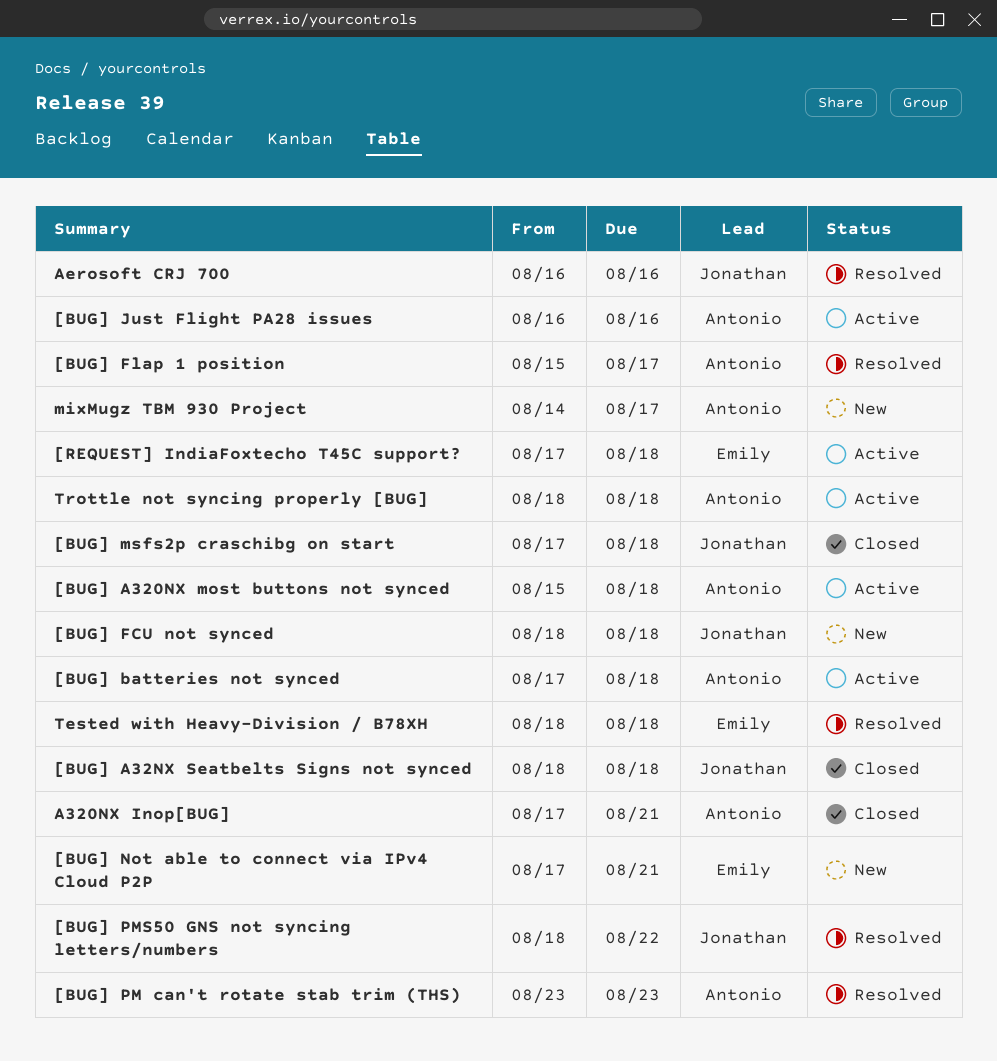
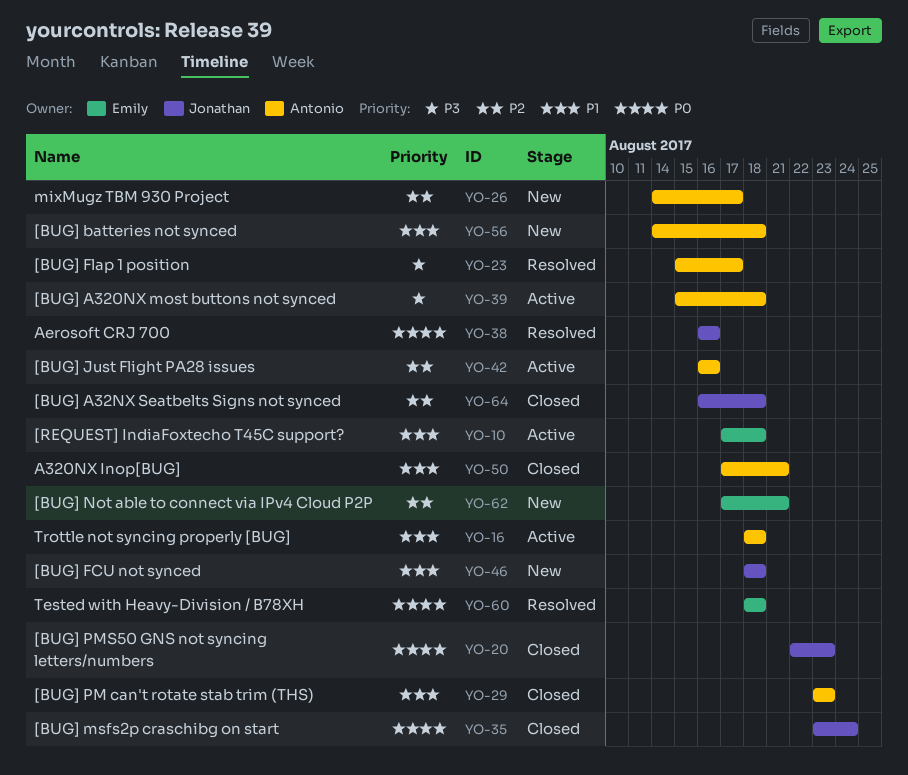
[BUG] A32NX Seatbelts Signs not synced, start: Aug 18 -> Aug 16
[BUG] batteries not synced, status: Active -> New
[BUG] batteries not synced, start: Aug 17 -> Aug 14
[BUG] msfs2p craschibg on start, start: Aug 17 -> Aug 23
[BUG] msfs2p craschibg on start, due: Aug 18 -> Aug 24
[BUG] PM can't rotate stab trim (THS), status: Resolved -> Closed
[BUG] PMS50 GNS not syncing letters/numbers, status: Resolved -> Closed
[BUG] PMS50 GNS not syncing letters/numbers, start: Aug 18 -> Aug 22
[BUG] PMS50 GNS not syncing letters/numbers, due: Aug 22 -> Aug 23

